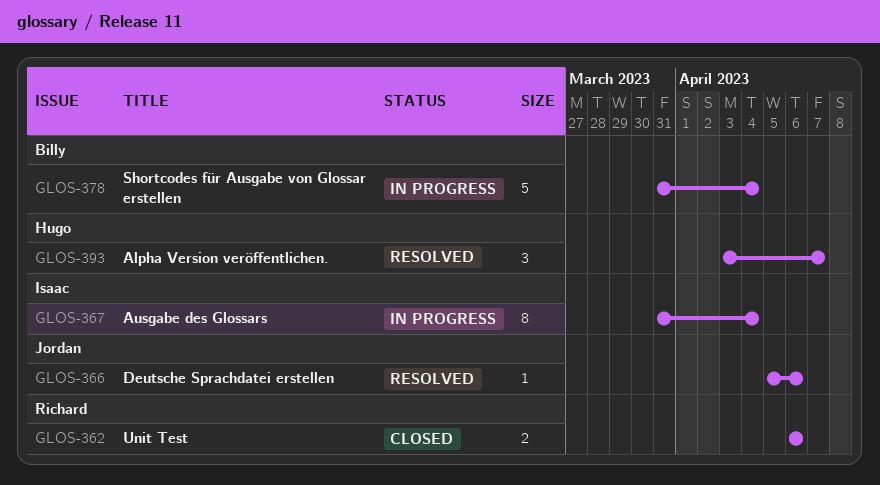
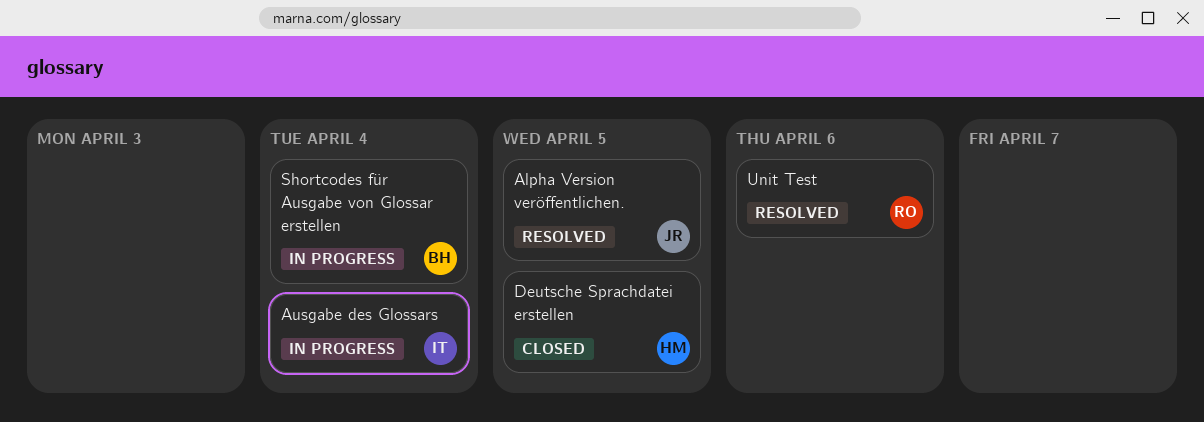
Alpha Version veröffentlichen., owner: Hugo -> Jordan
Alpha Version veröffentlichen., due: Apr 7 -> Apr 5
Deutsche Sprachdatei erstellen, status: Resolved -> Closed
Deutsche Sprachdatei erstellen, owner: Jordan -> Hugo
Deutsche Sprachdatei erstellen, due: Apr 6 -> Apr 5
Unit Test, status: Closed -> Resolved

